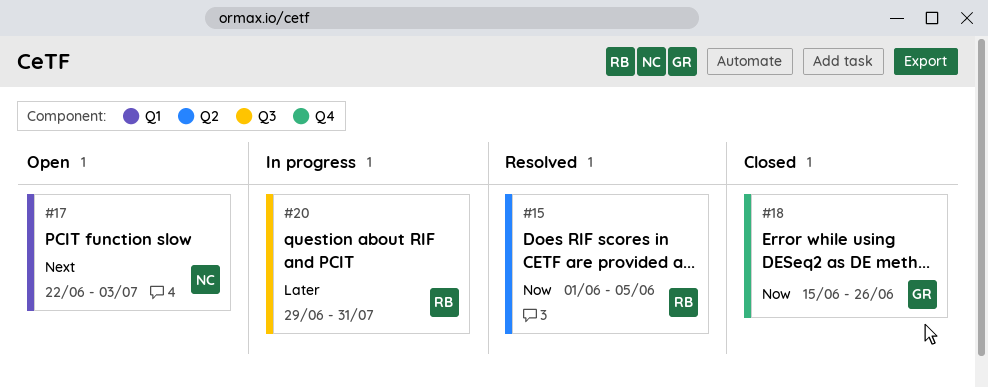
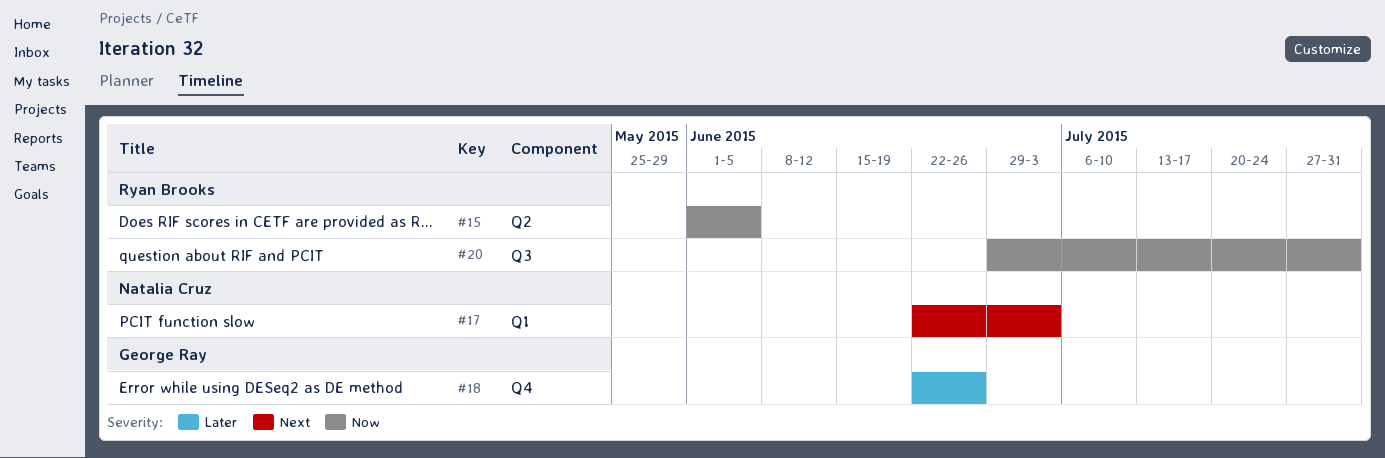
#18, priority: Now -> Later
#18, start: Jun 15 -> Jun 22
#20, priority: Later -> Now

